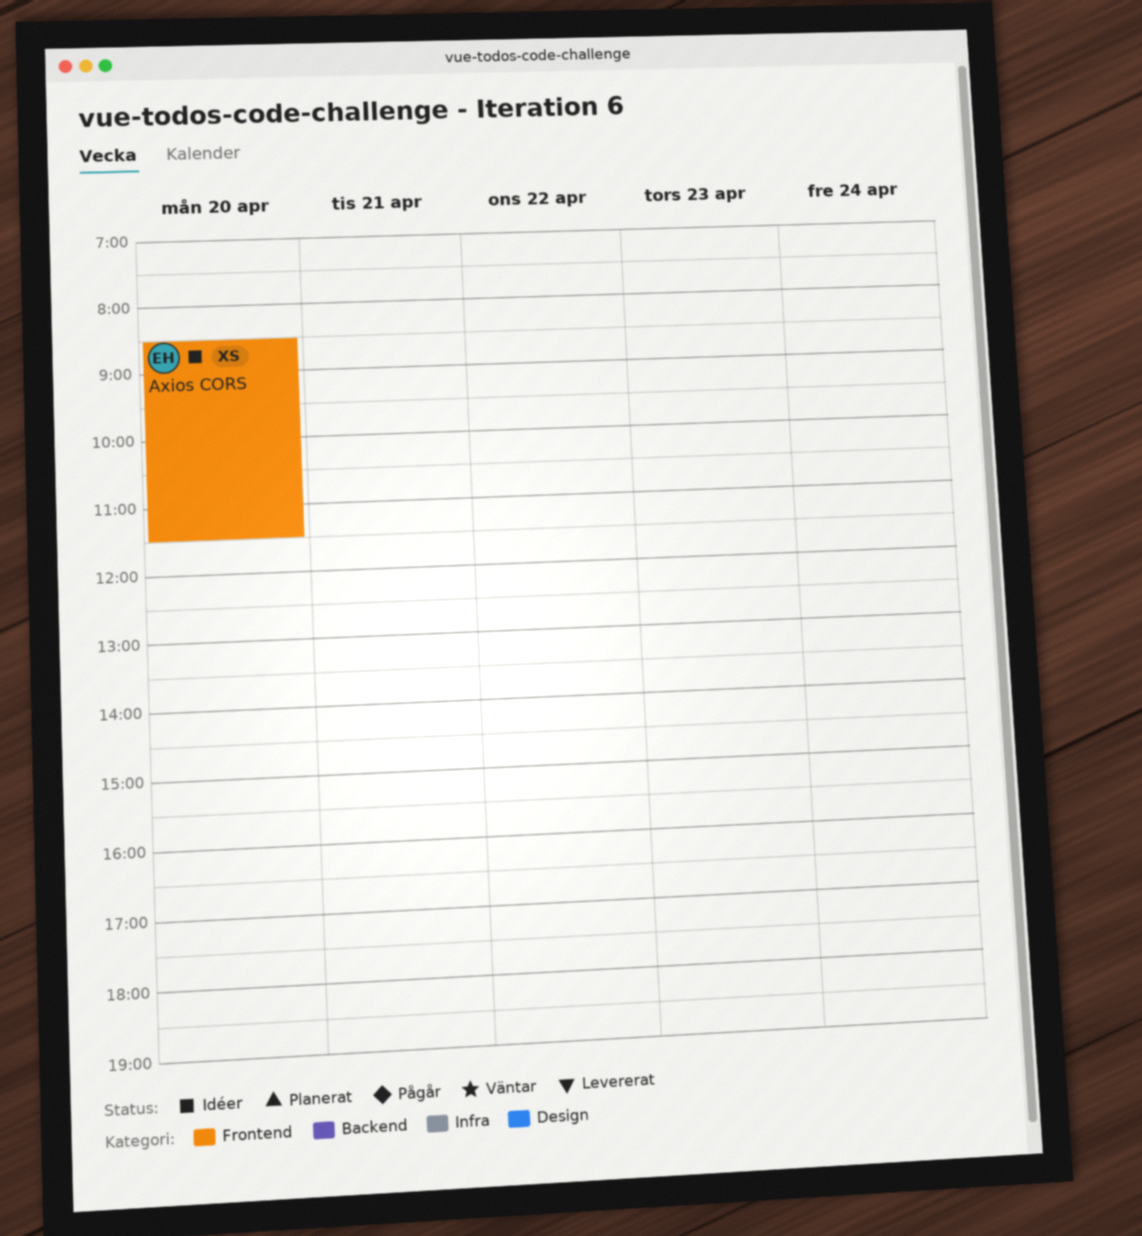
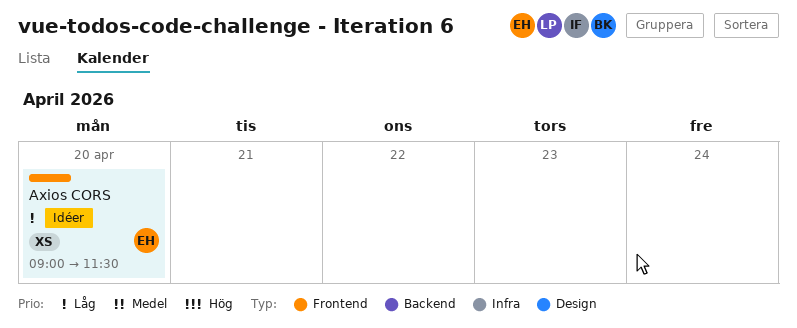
Axios CORS, begins: 08:30 -> 09:00

